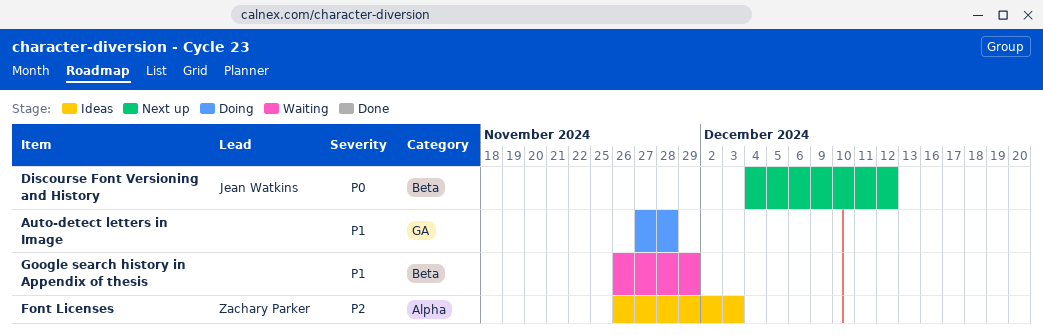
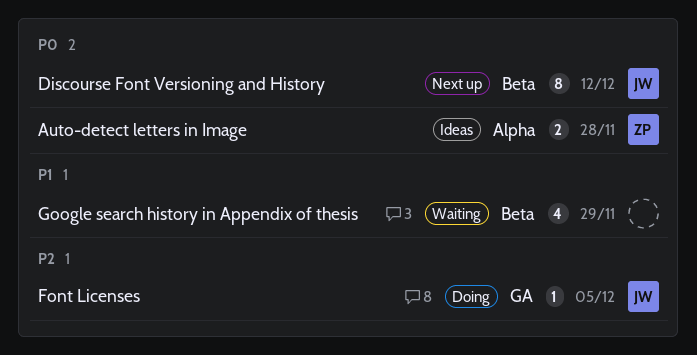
Auto-detect letters in Image, status: Doing -> Ideas
Auto-detect letters in Image, owner: none -> Zachary Parker
Auto-detect letters in Image, priority: P1 -> P0
Auto-detect letters in Image, label: GA -> Alpha
Font Licenses, status: Ideas -> Doing
Font Licenses, owner: Zachary Parker -> Jean Watkins
Font Licenses, label: Alpha -> GA
Font Licenses, due: Dec 3 -> Dec 5

